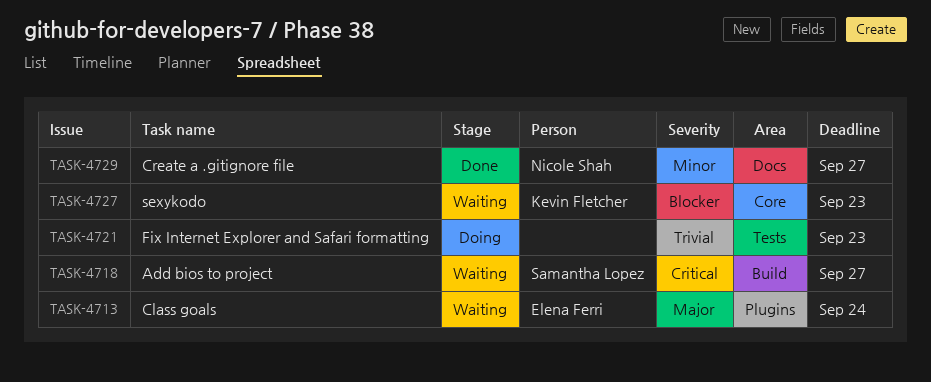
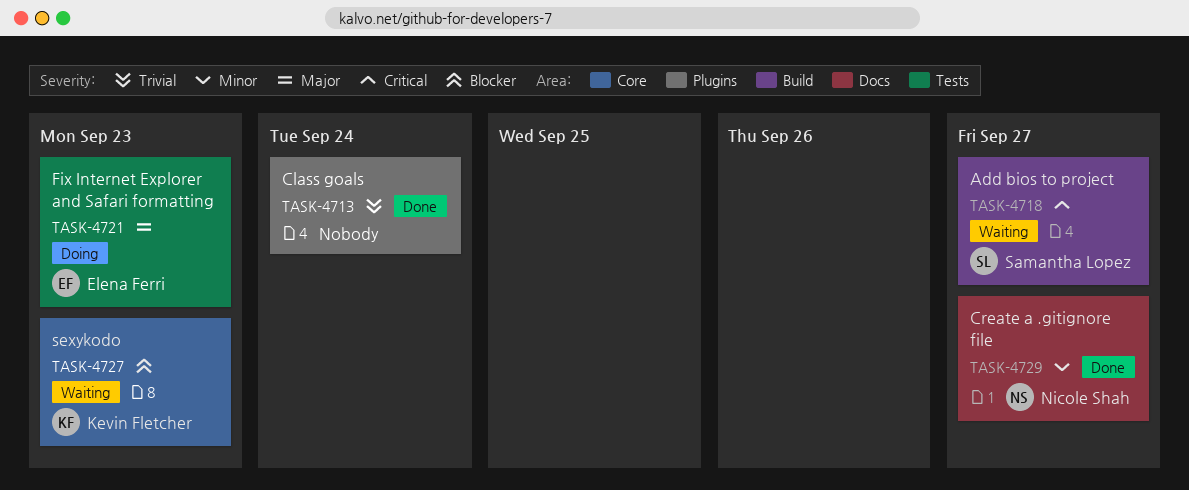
TASK-4713, status: Waiting -> Done
TASK-4713, owner: Elena Ferri -> none
TASK-4713, priority: Major -> Trivial
TASK-4721, owner: none -> Elena Ferri
TASK-4721, priority: Trivial -> Major

